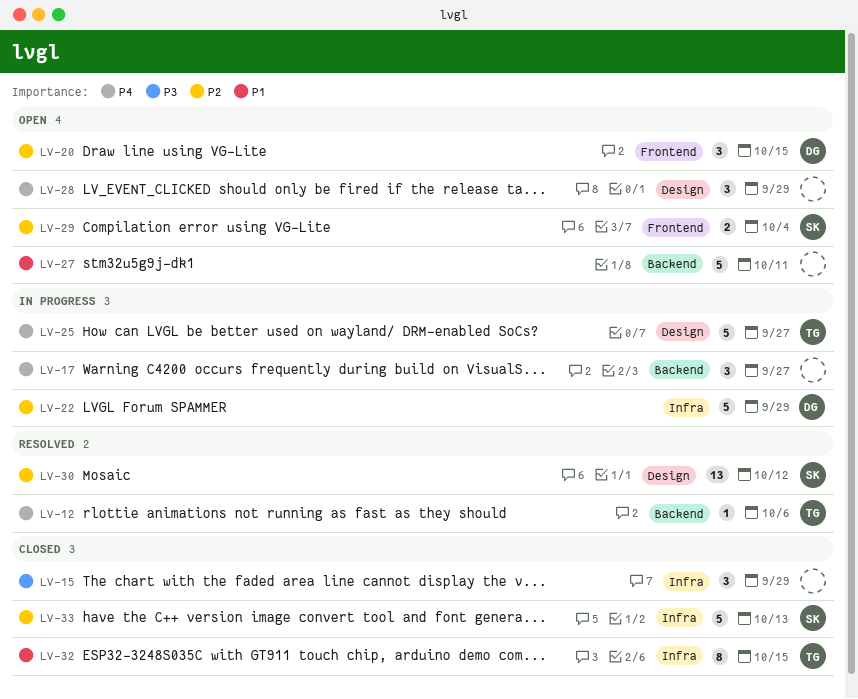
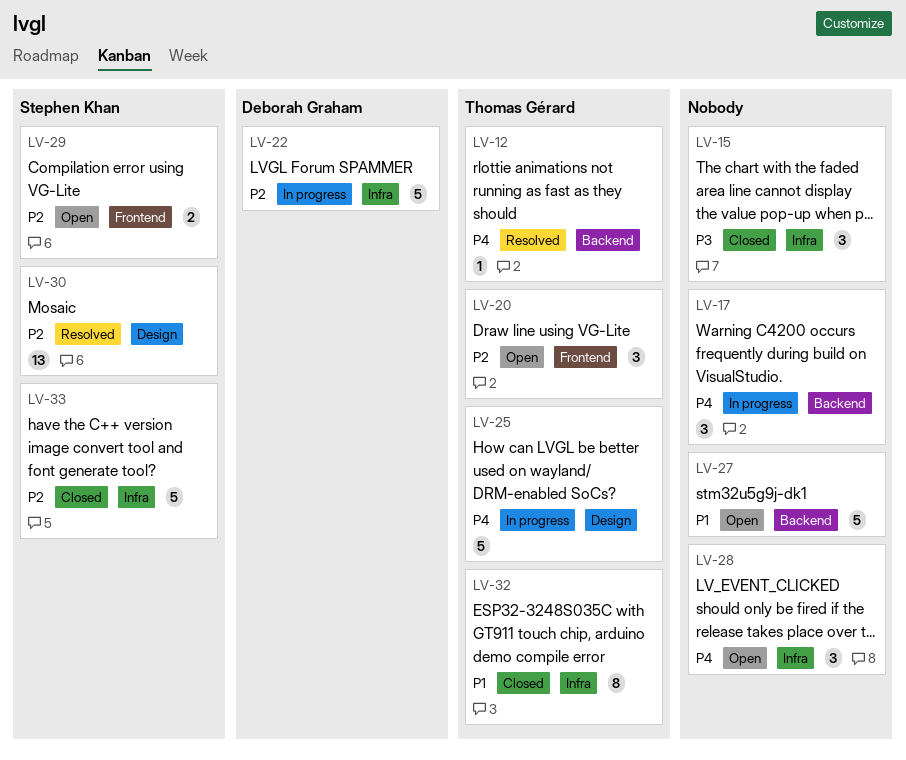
LV-20, owner: Deborah Graham -> Thomas Gérard
LV-28, label: Design -> Infra

